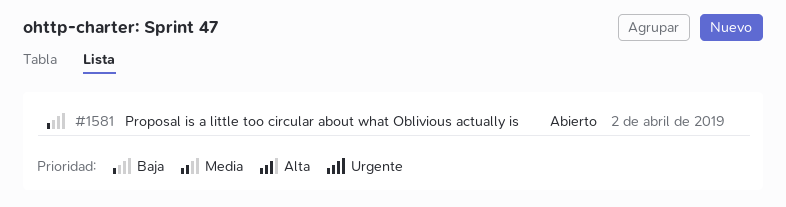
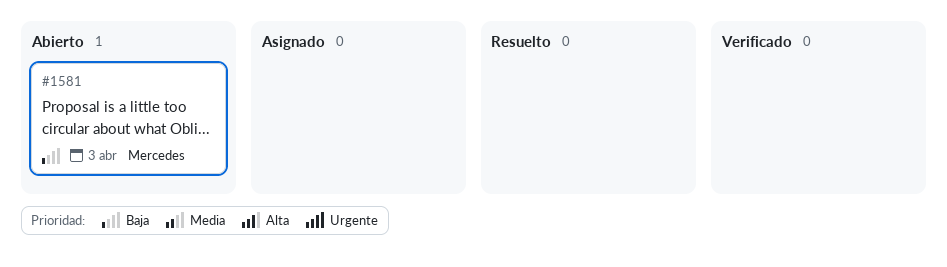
#1581, due: Apr 2 -> Apr 3

